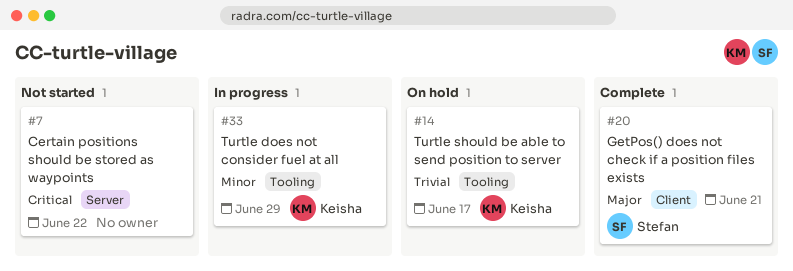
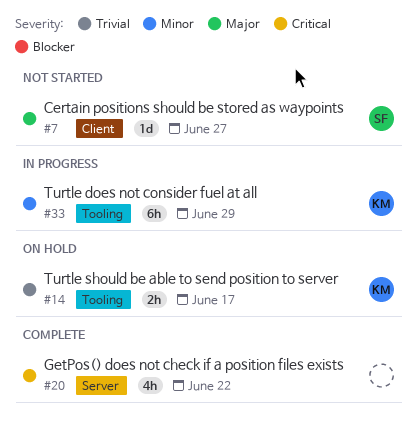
#7, owner: none -> Stefan
#7, priority: Critical -> Major
#7, label: Server -> Client
#7, due: Jun 22 -> Jun 27
#20, owner: Stefan -> none
#20, priority: Major -> Critical
#20, label: Client -> Server
#20, due: Jun 21 -> Jun 22

